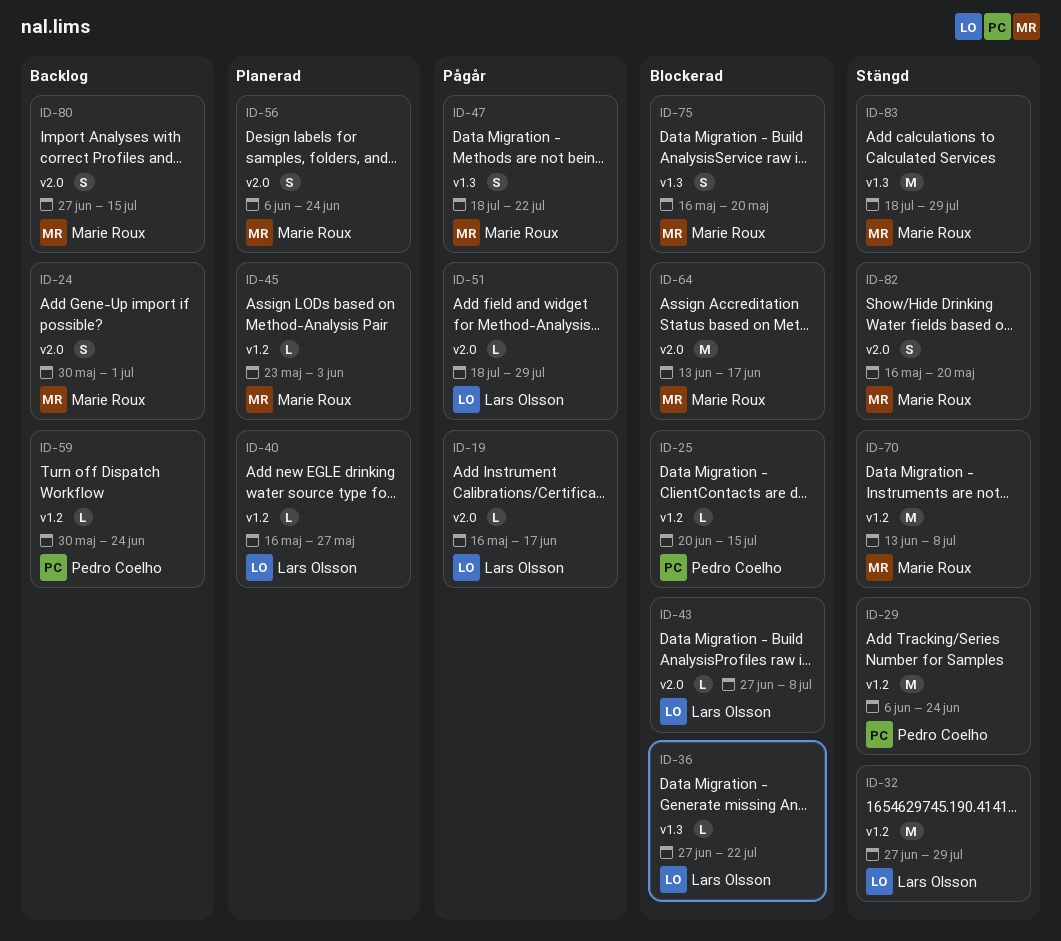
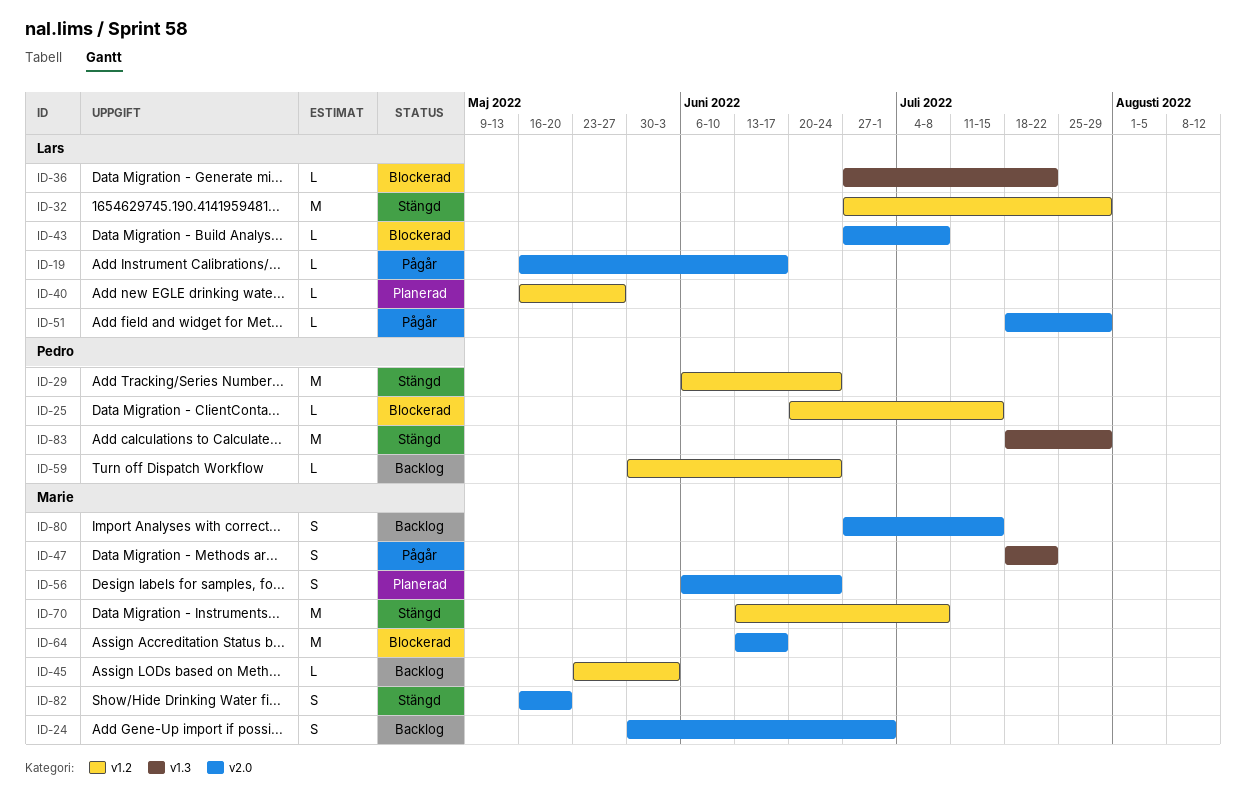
ID-45, status: Planerad -> Backlog
ID-75: present -> none
ID-83, owner: Marie Roux -> Pedro Coelho

